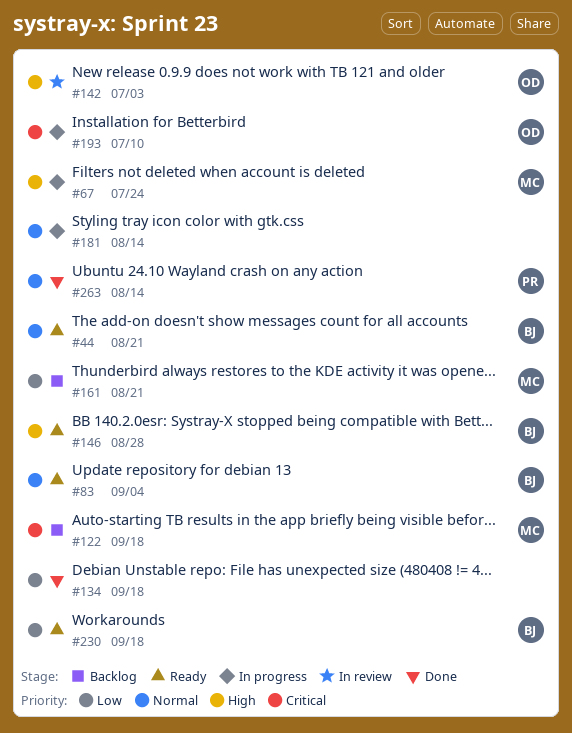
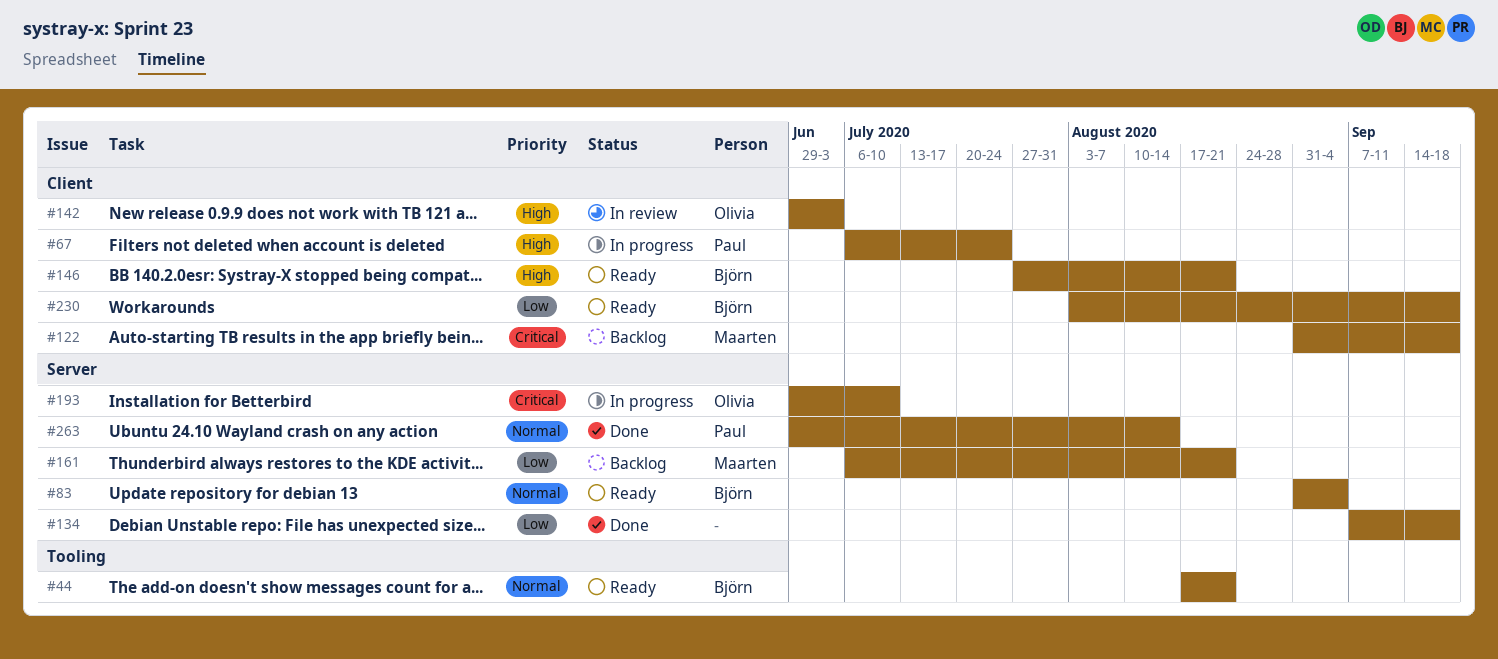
#67, owner: Maarten -> Paul
#146, due: Aug 28 -> Aug 21
#181: present -> none

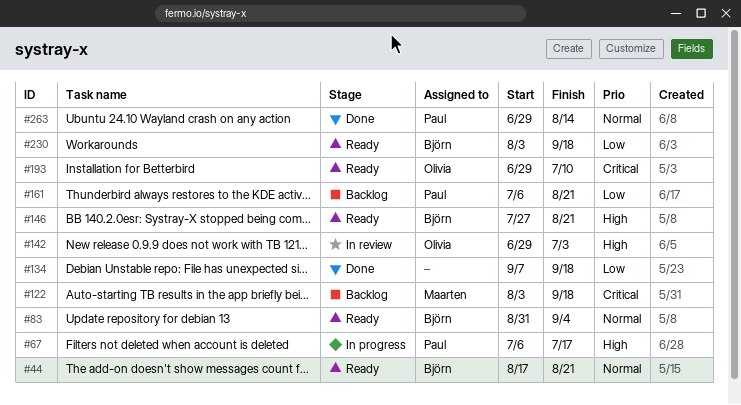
#67, due: Jul 24 -> Jul 17
#122, start: Aug 31 -> Aug 3
#161, owner: Maarten -> Paul
#193, status: In progress -> Ready

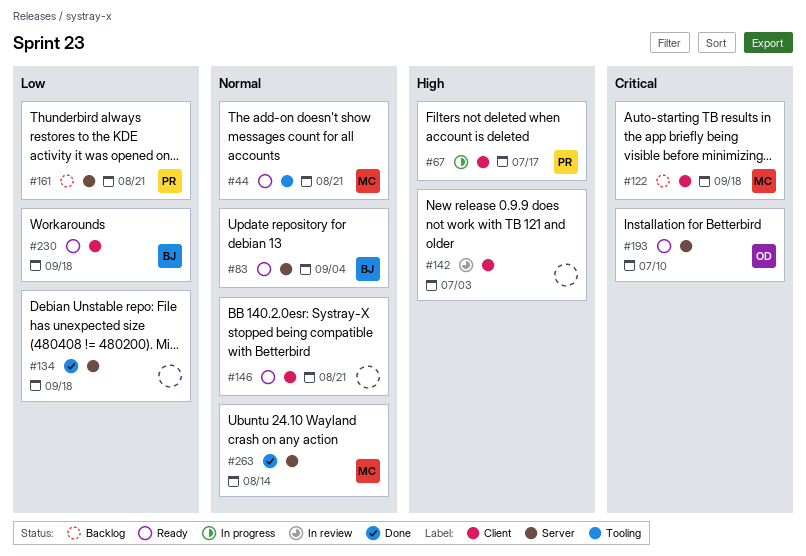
#44, owner: Björn -> Maarten
#142, owner: Olivia -> none
#146, owner: Björn -> none
#146, priority: High -> Normal
#263, owner: Paul -> Maarten

